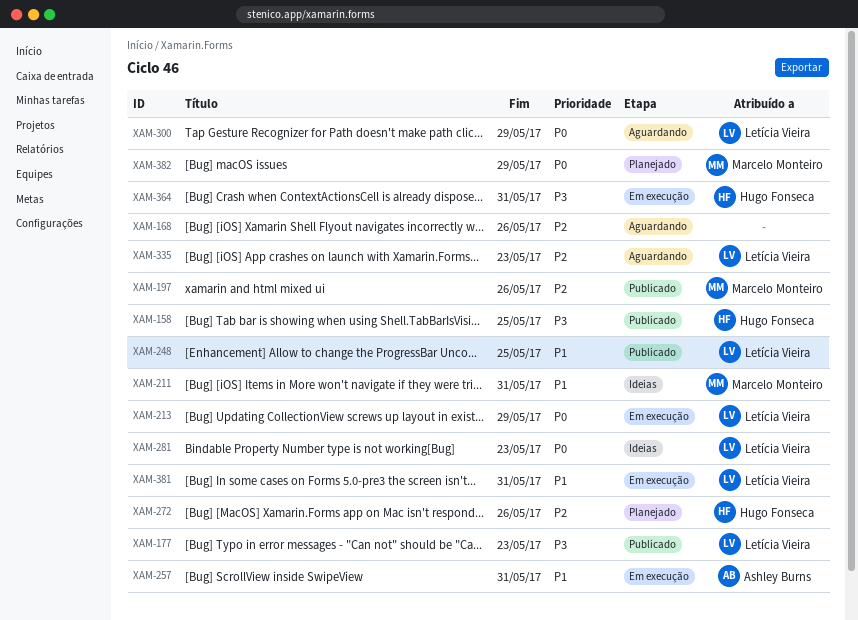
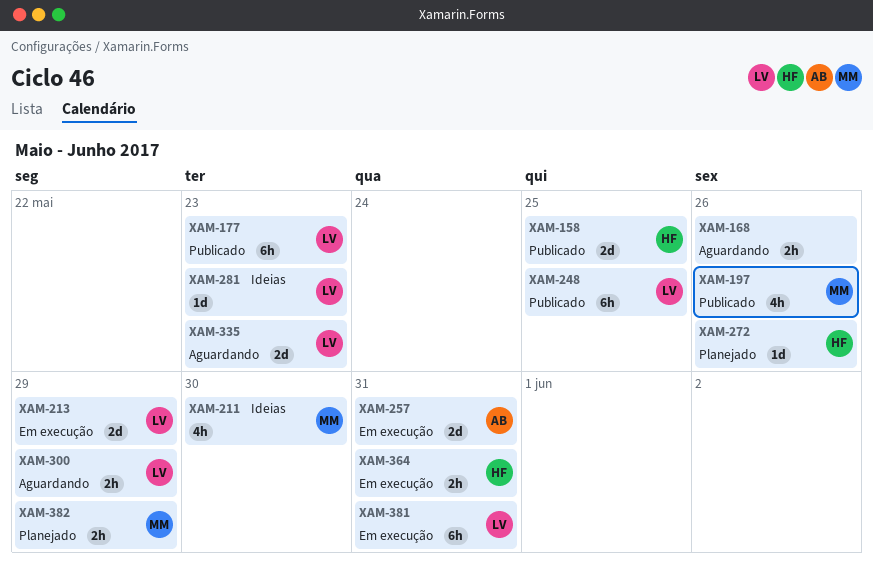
XAM-211, due: May 31 -> May 30

